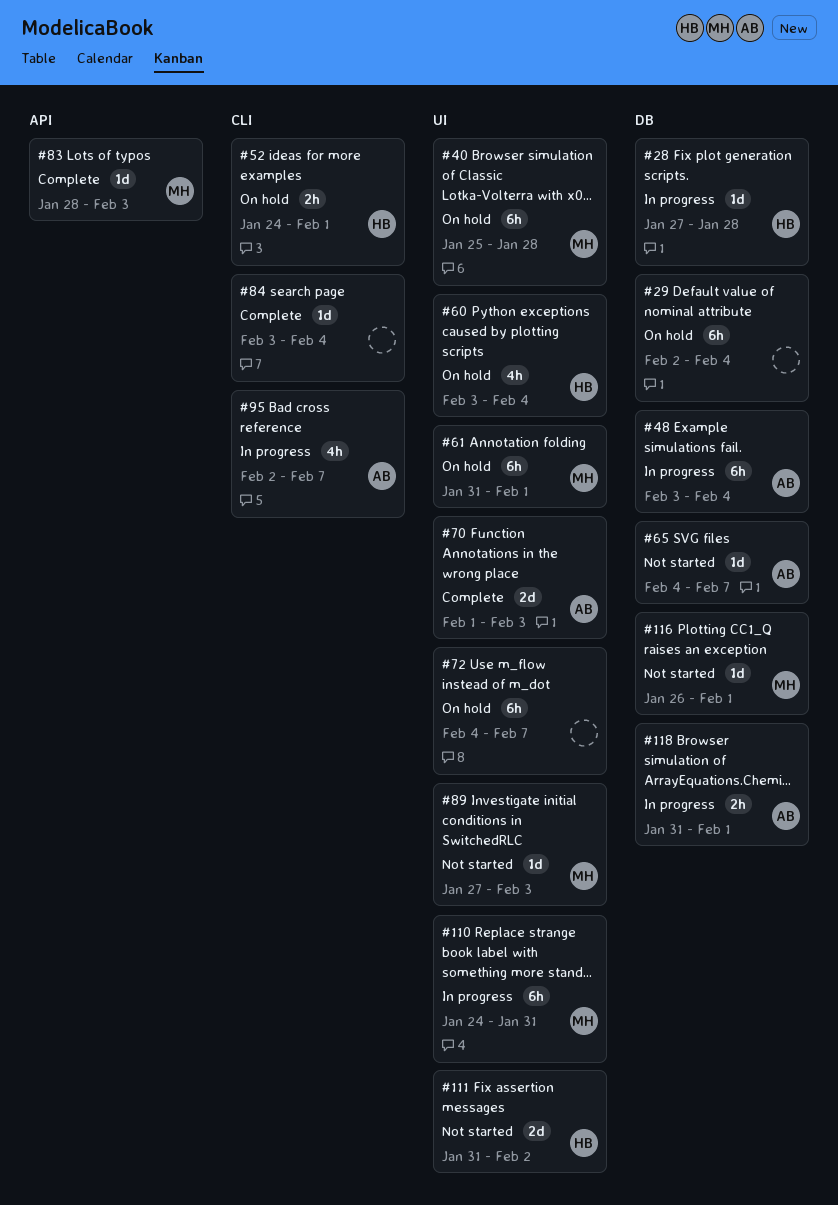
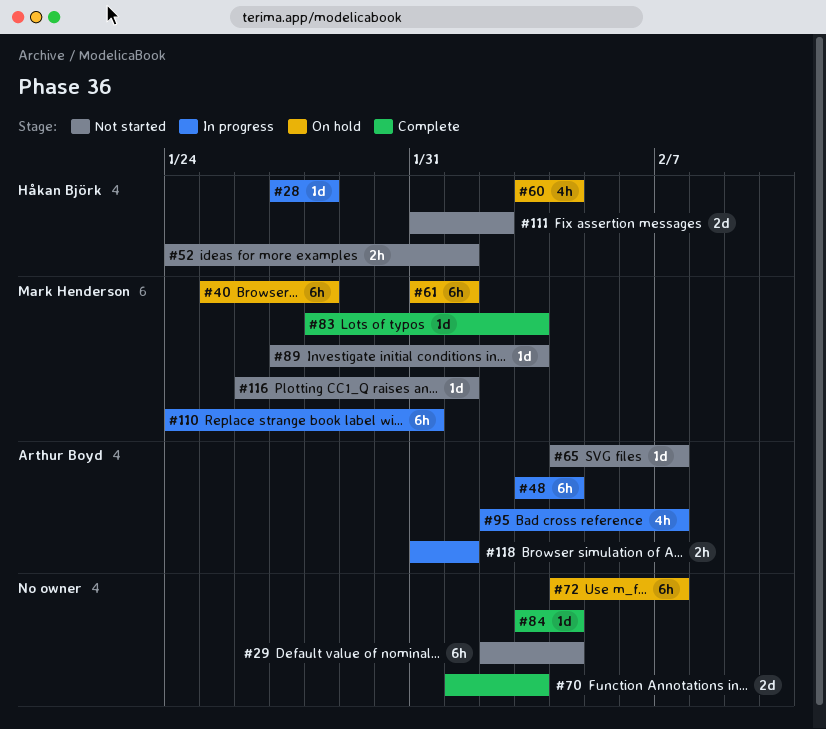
#29, status: On hold -> Not started
#52, status: On hold -> Not started
#70, owner: Arthur Boyd -> none

